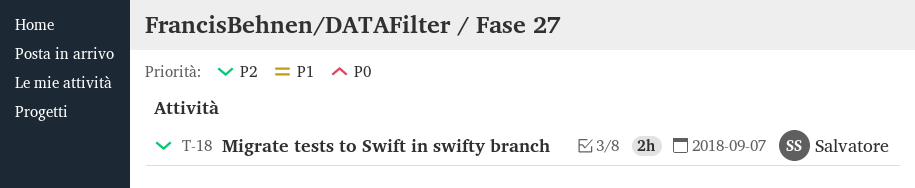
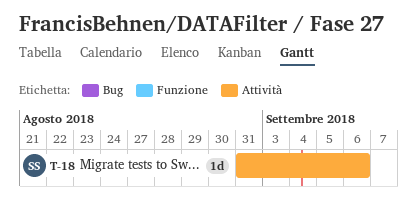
T-18, estimate: 2h -> 1d
T-18, due: Sep 7 -> Sep 6

